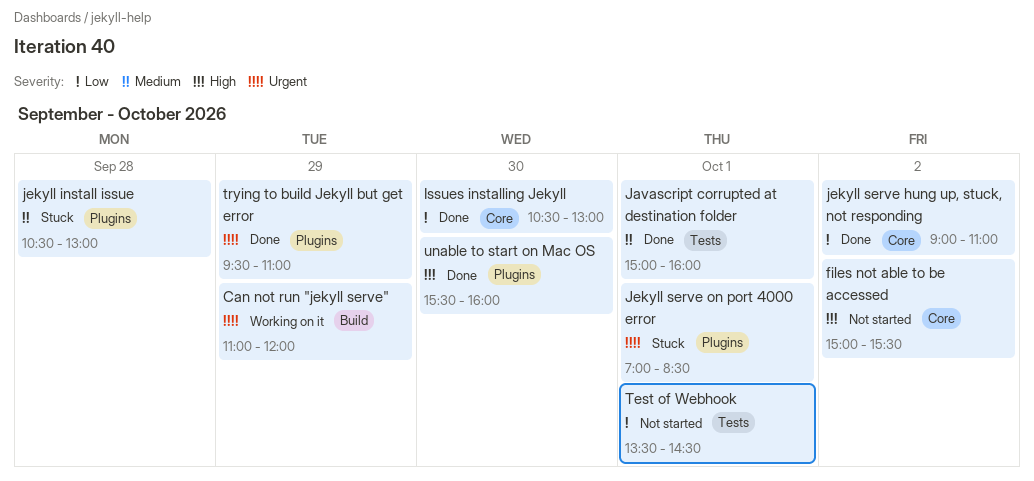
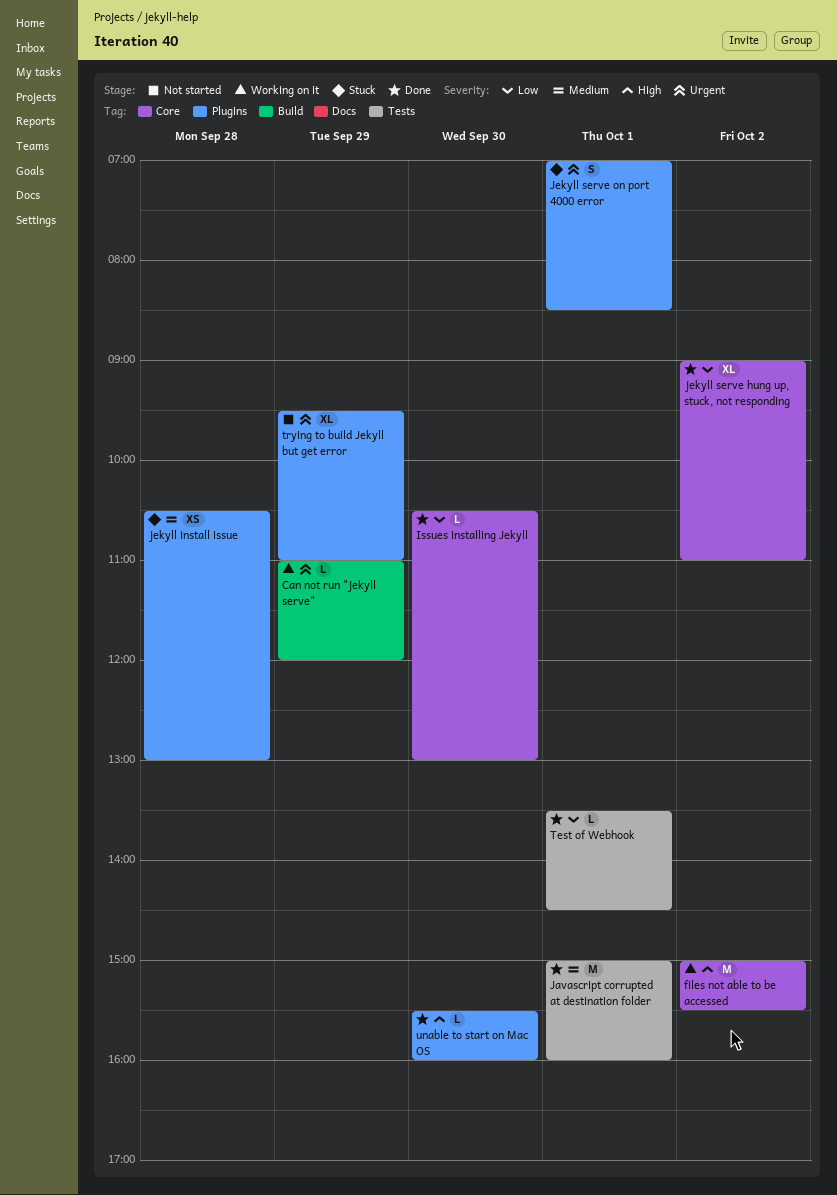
files not able to be accessed, status: Not started -> Working on it
Test of Webhook, status: Not started -> Done
trying to build Jekyll but get error, status: Done -> Not started

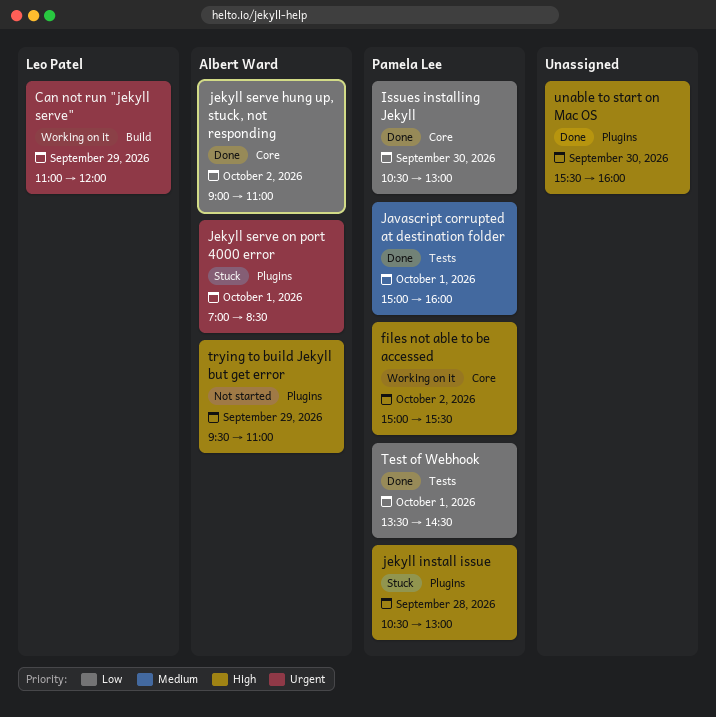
jekyll install issue, priority: Medium -> High
trying to build Jekyll but get error, priority: Urgent -> High

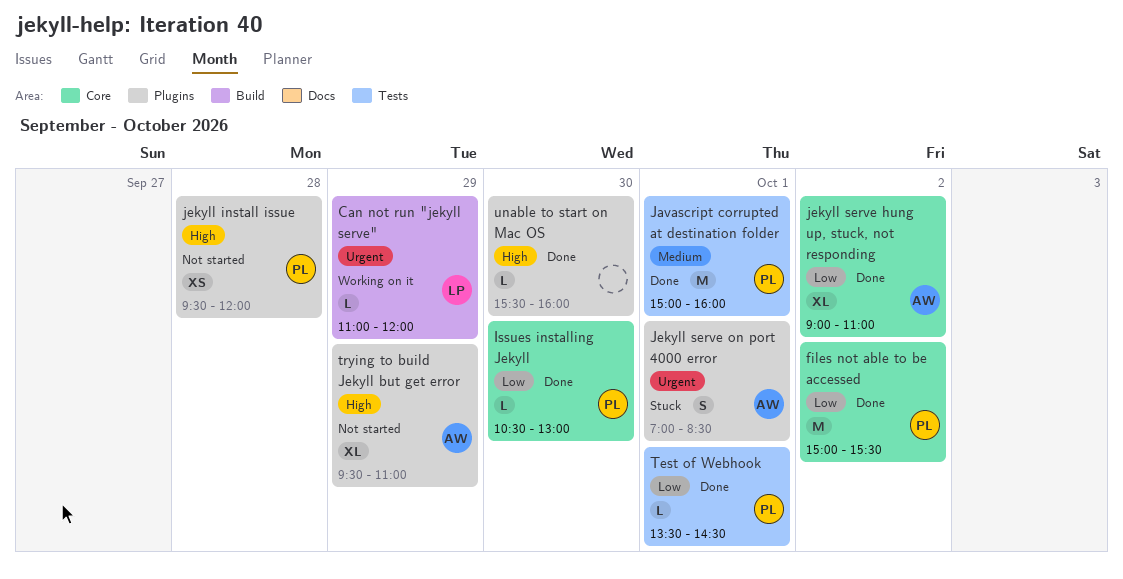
files not able to be accessed, status: Working on it -> Done
files not able to be accessed, priority: High -> Low
jekyll install issue, status: Stuck -> Not started
jekyll install issue, begins: 10:30 -> 09:30
jekyll install issue, ends: 13:00 -> 12:00

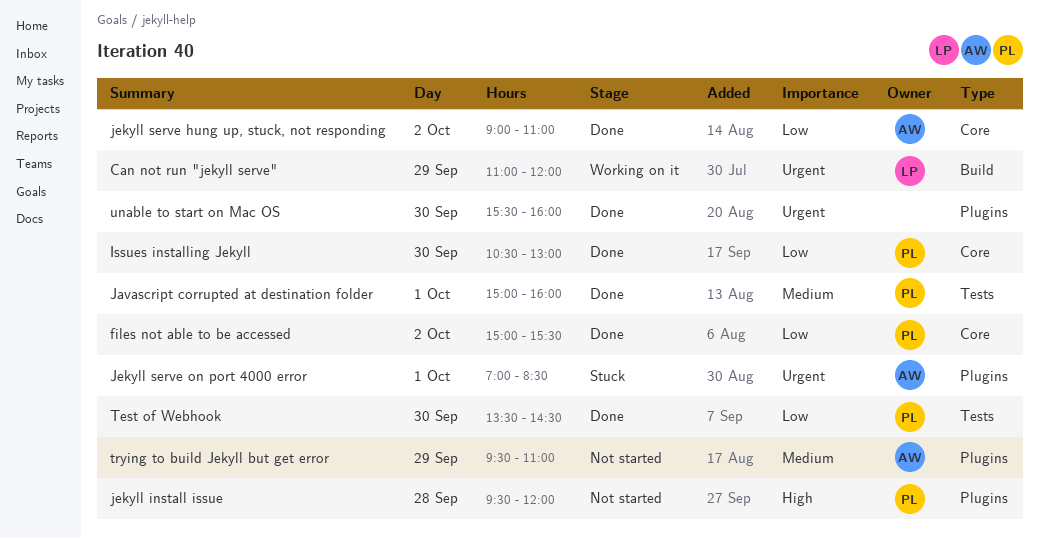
Test of Webhook, day: Oct 1 -> Sep 30
trying to build Jekyll but get error, priority: High -> Medium
unable to start on Mac OS, priority: High -> Urgent

